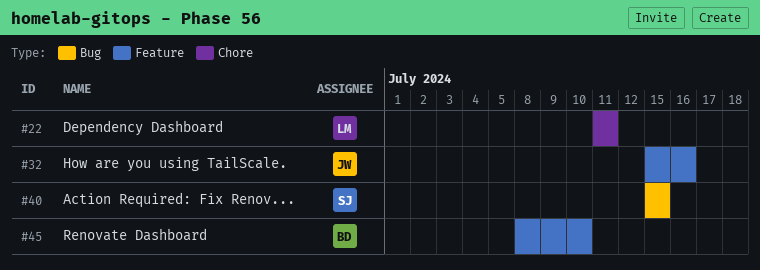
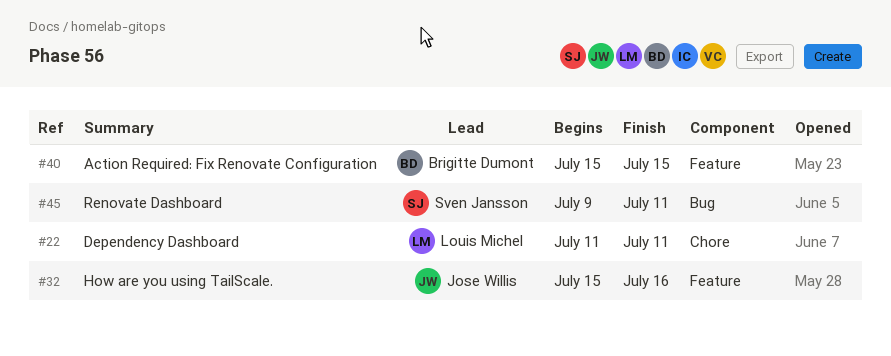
#40, owner: Sven Jansson -> Brigitte Dumont
#40, label: Bug -> Feature
#45, owner: Brigitte Dumont -> Sven Jansson
#45, label: Feature -> Bug
#45, start: Jul 8 -> Jul 9
#45, due: Jul 10 -> Jul 11

